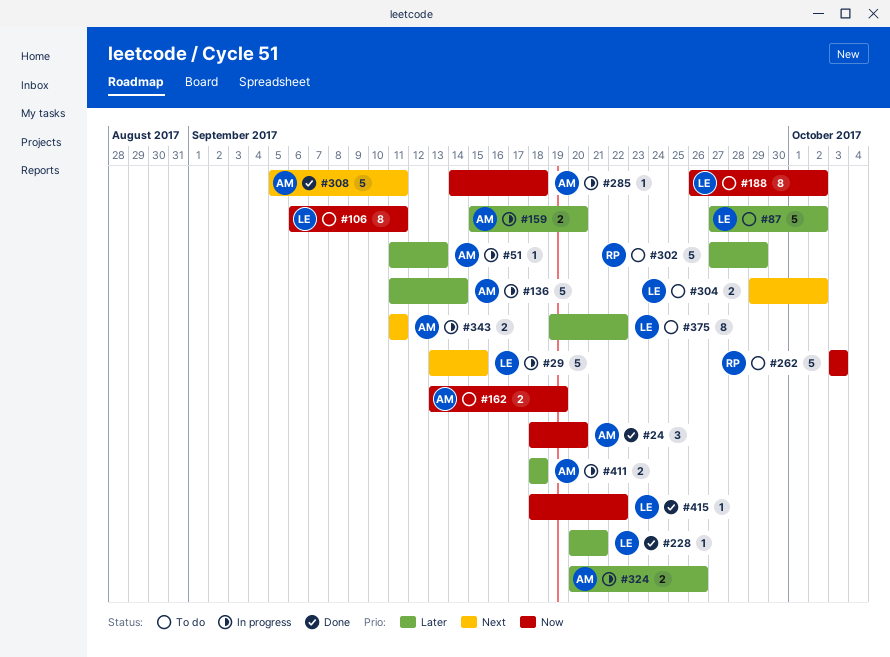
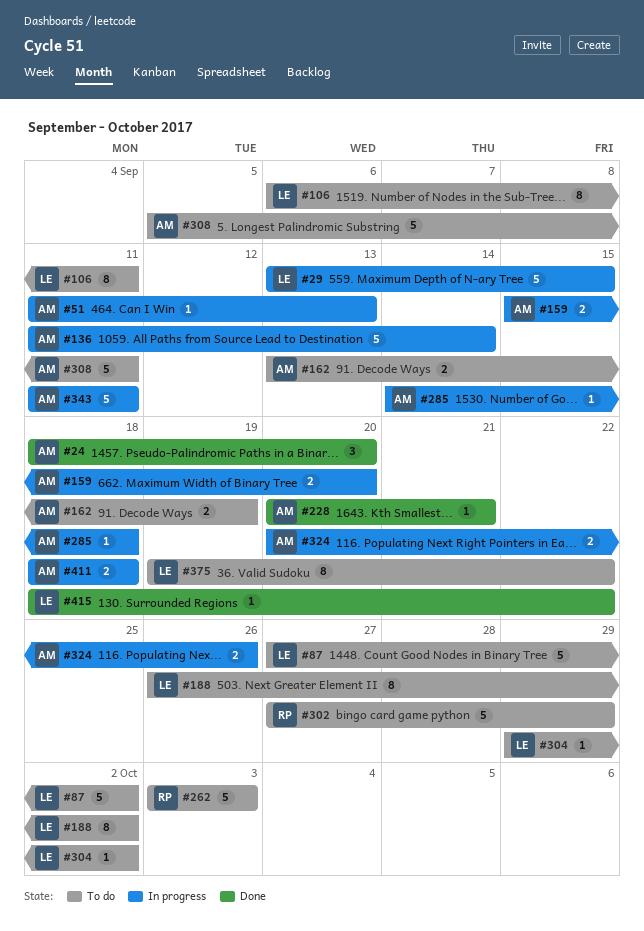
#228, owner: LE -> AM
#304, estimate: 2 -> 1
#308, status: Done -> To do
#343, estimate: 2 -> 5

